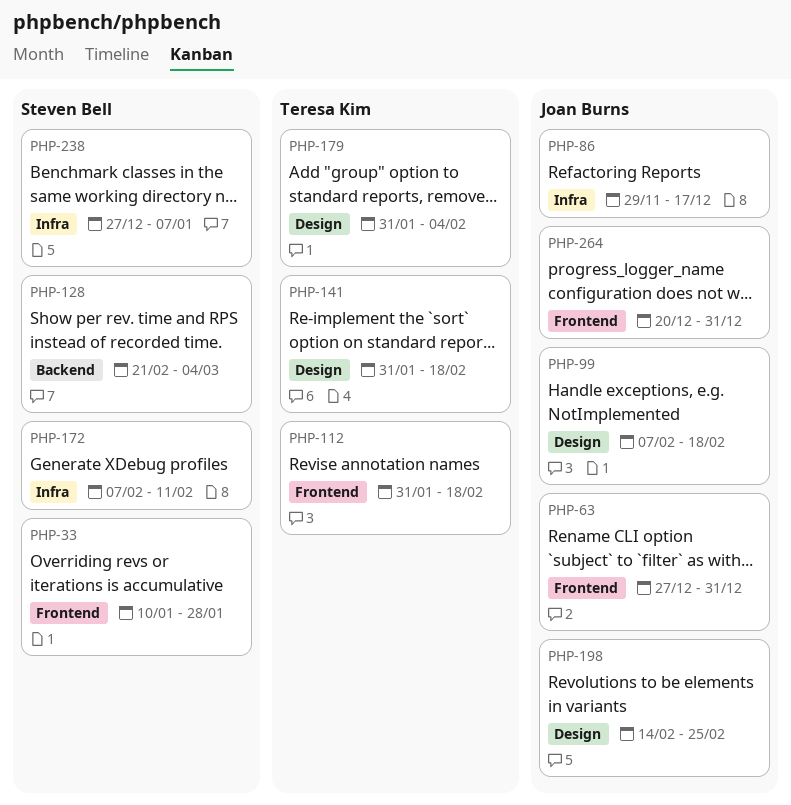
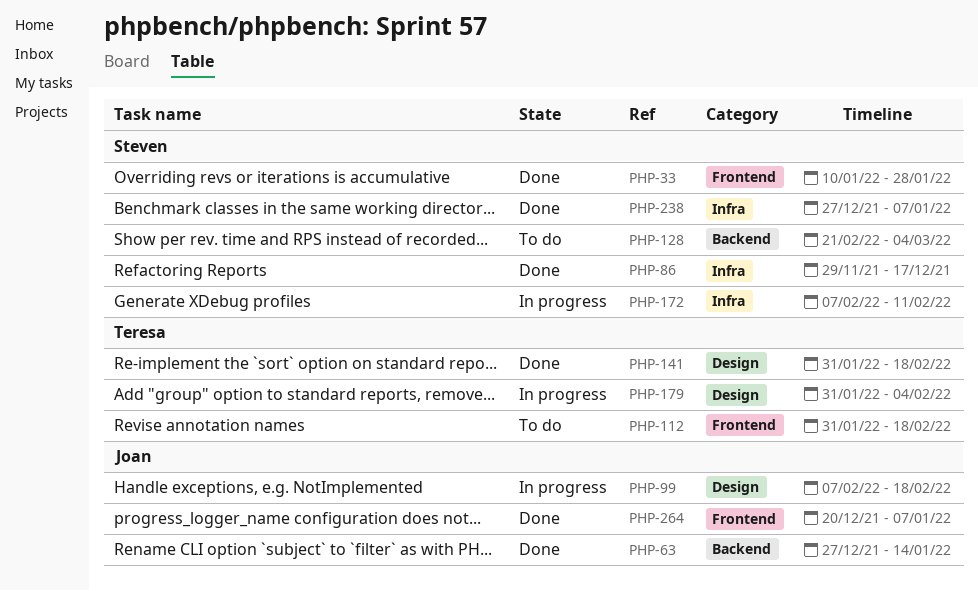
PHP-63, label: Frontend -> Backend
PHP-63, due: Dec 31 -> Jan 14
PHP-86, owner: Joan Burns -> Steven Bell
PHP-198: present -> none
PHP-264, due: Dec 31 -> Jan 7

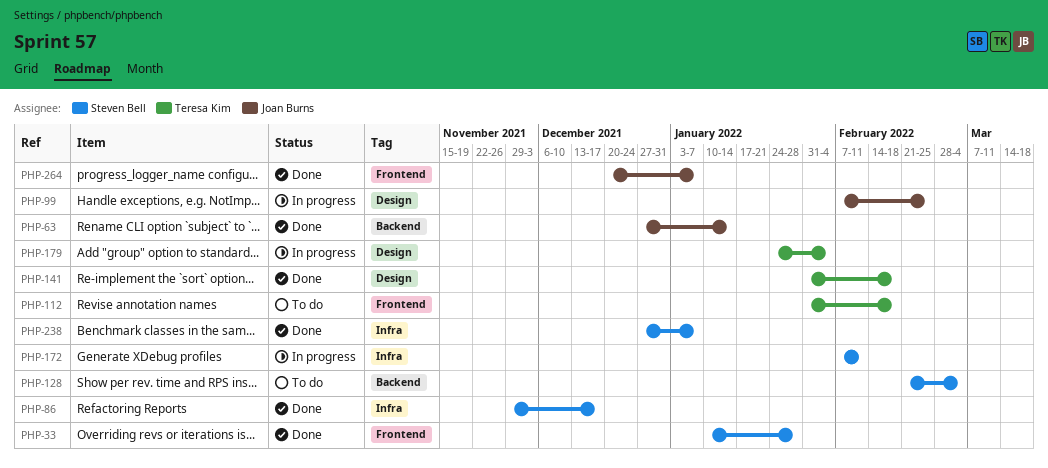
PHP-99, due: Feb 18 -> Feb 25
PHP-179, start: Jan 31 -> Jan 24

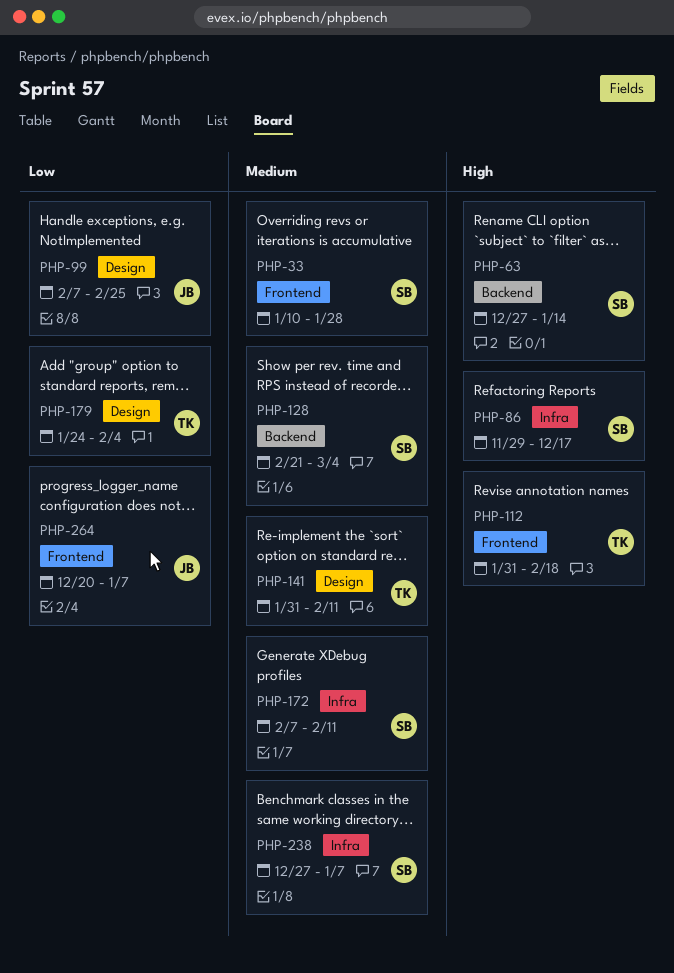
PHP-63, owner: Joan Burns -> Steven Bell
PHP-141, due: Feb 18 -> Feb 11

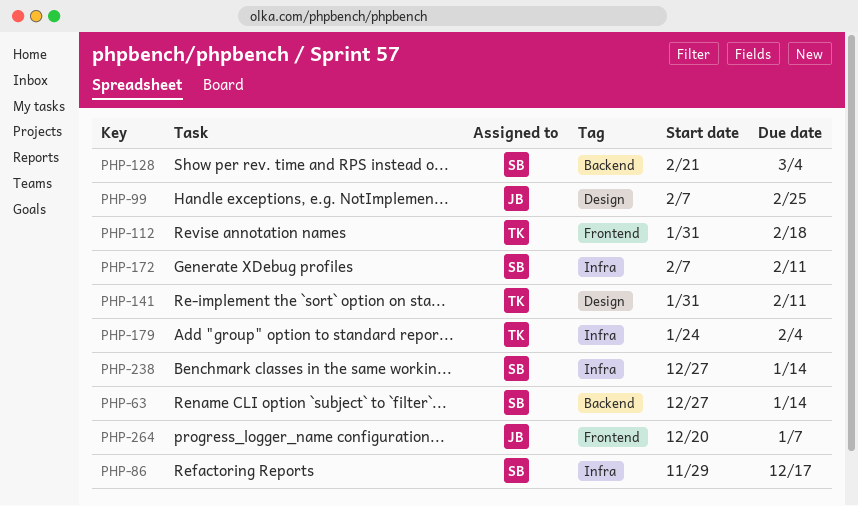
PHP-33: present -> none
PHP-179, label: Design -> Infra
PHP-238, due: Jan 7 -> Jan 14

